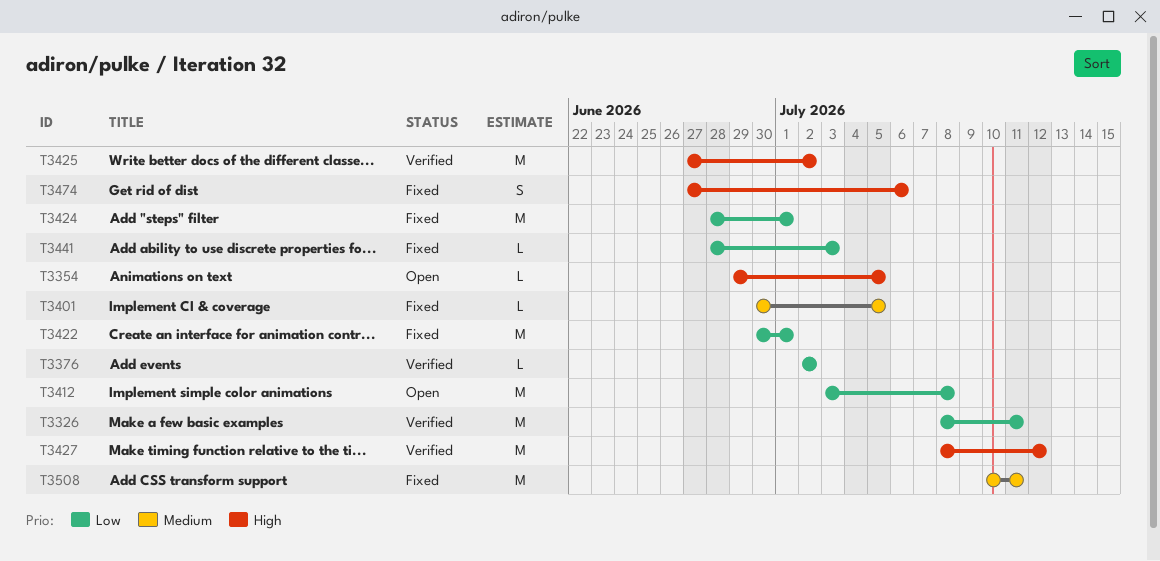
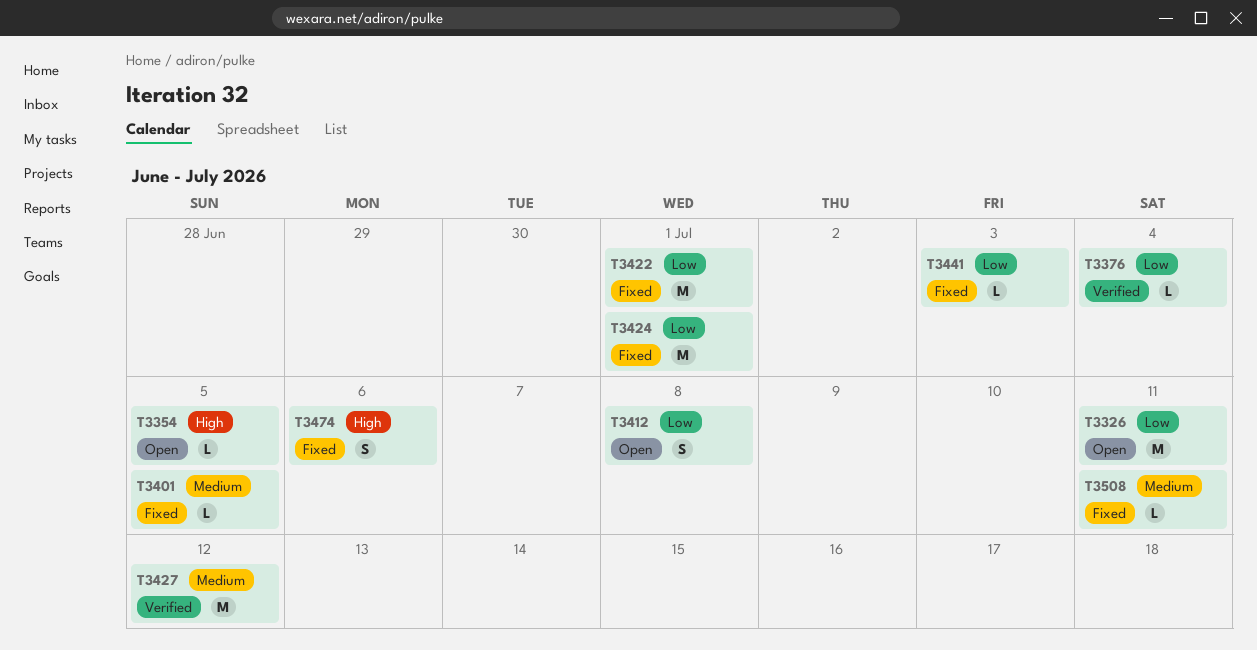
T3326, status: Verified -> Open
T3376, due: Jul 2 -> Jul 4
T3412, estimate: M -> S
T3425: present -> none
T3427, priority: High -> Medium
T3508, estimate: M -> L

